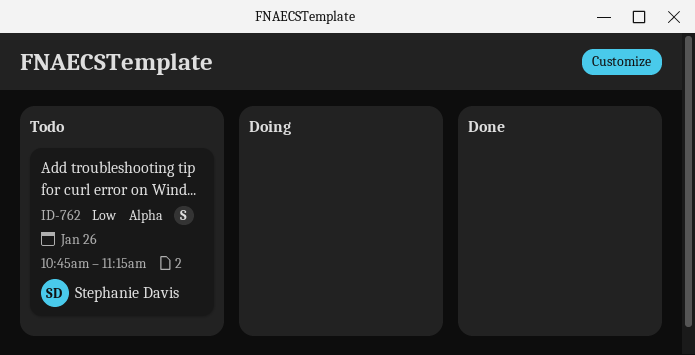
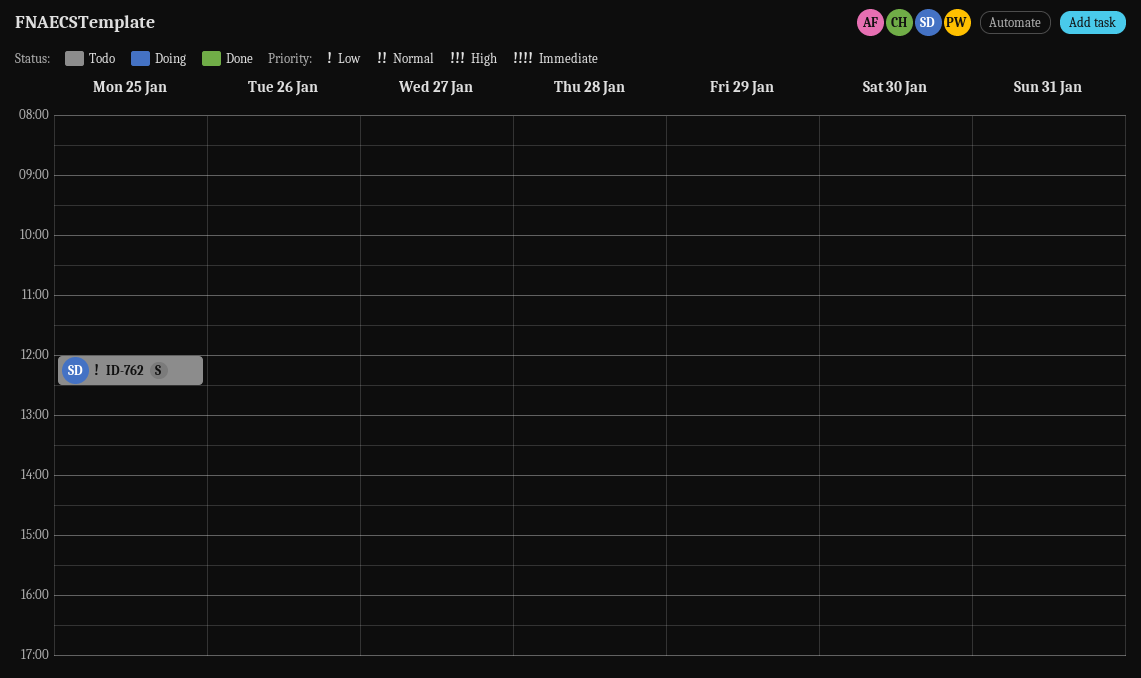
ID-762, day: Jan 26 -> Jan 25
ID-762, begins: 10:45 -> 12:00
ID-762, ends: 11:15 -> 12:30

